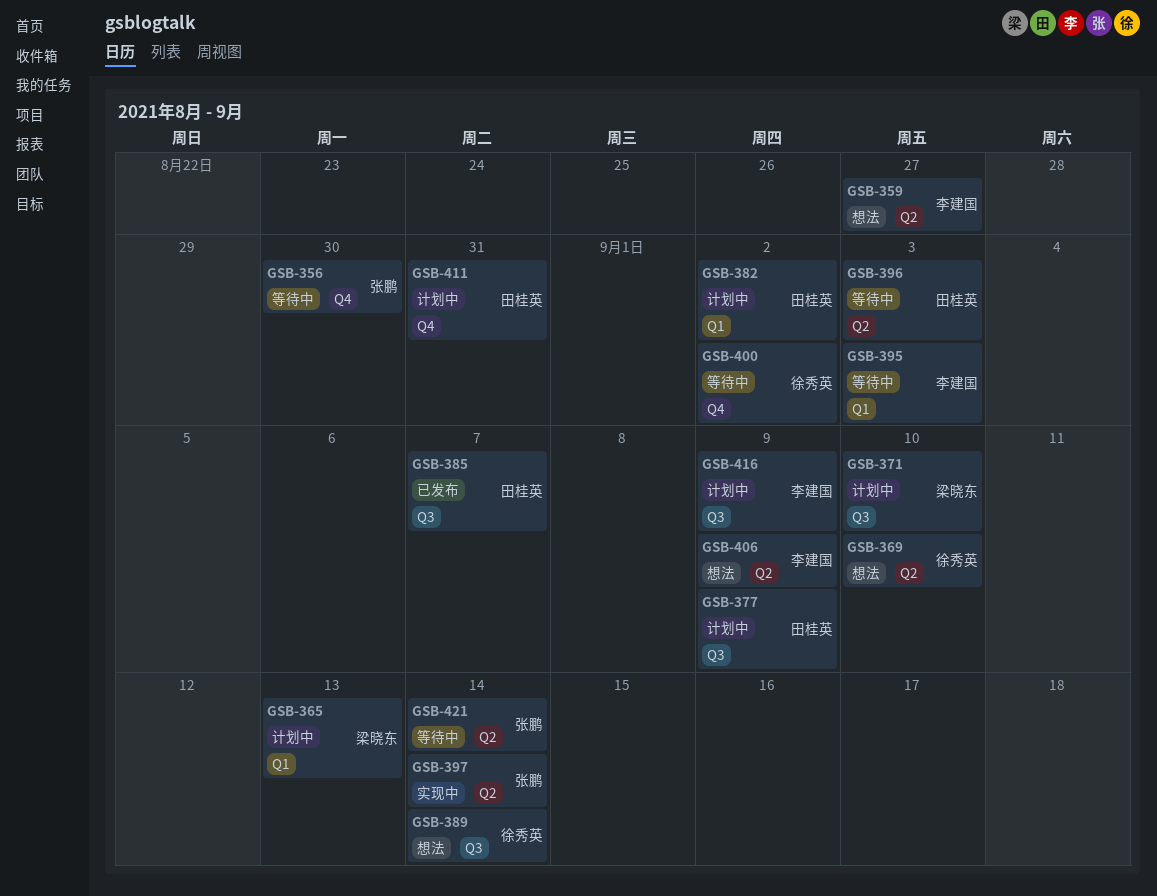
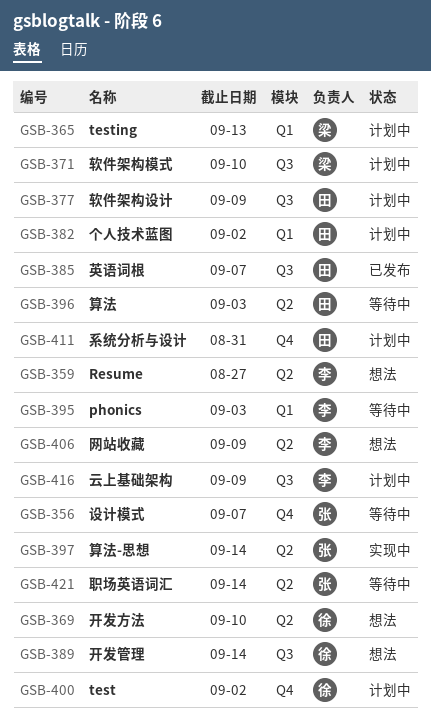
GSB-356, due: Aug 30 -> Sep 7
GSB-400, status: 等待中 -> 计划中

